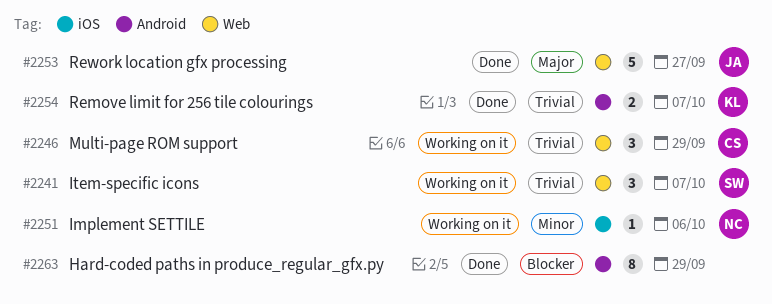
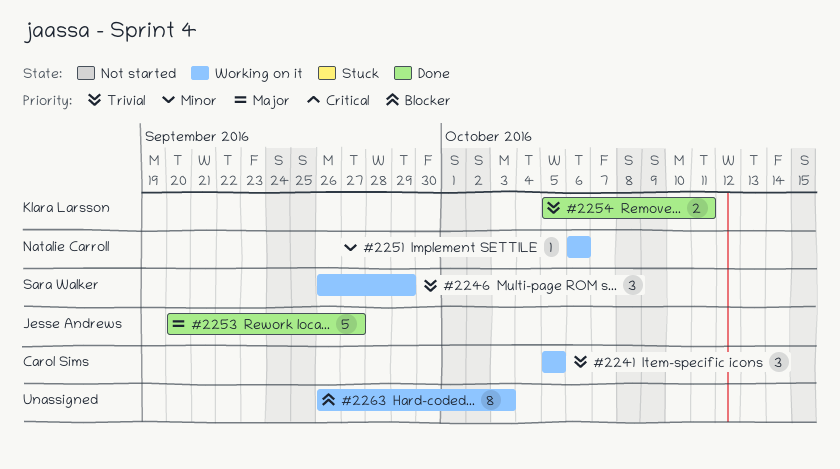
#2241, owner: Sara Walker -> Carol Sims
#2241, due: Oct 7 -> Oct 5
#2246, owner: Carol Sims -> Sara Walker
#2254, due: Oct 7 -> Oct 11
#2263, status: Done -> Working on it
#2263, due: Sep 29 -> Oct 3

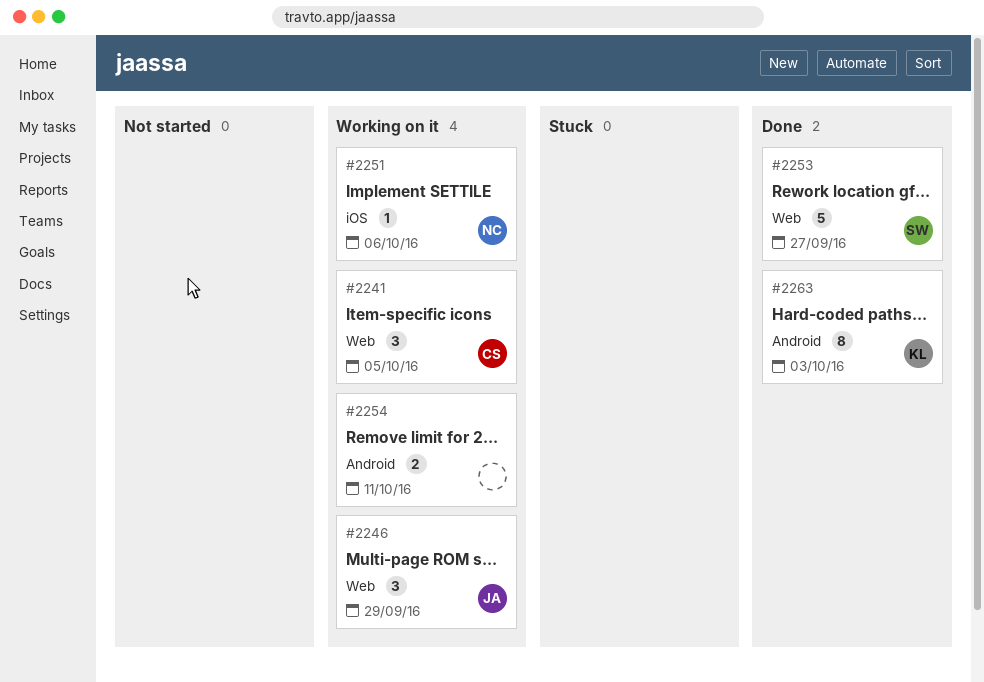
#2246, owner: Sara Walker -> Jesse Andrews
#2253, owner: Jesse Andrews -> Sara Walker
#2254, status: Done -> Working on it
#2254, owner: Klara Larsson -> none
#2263, status: Working on it -> Done
#2263, owner: none -> Klara Larsson

